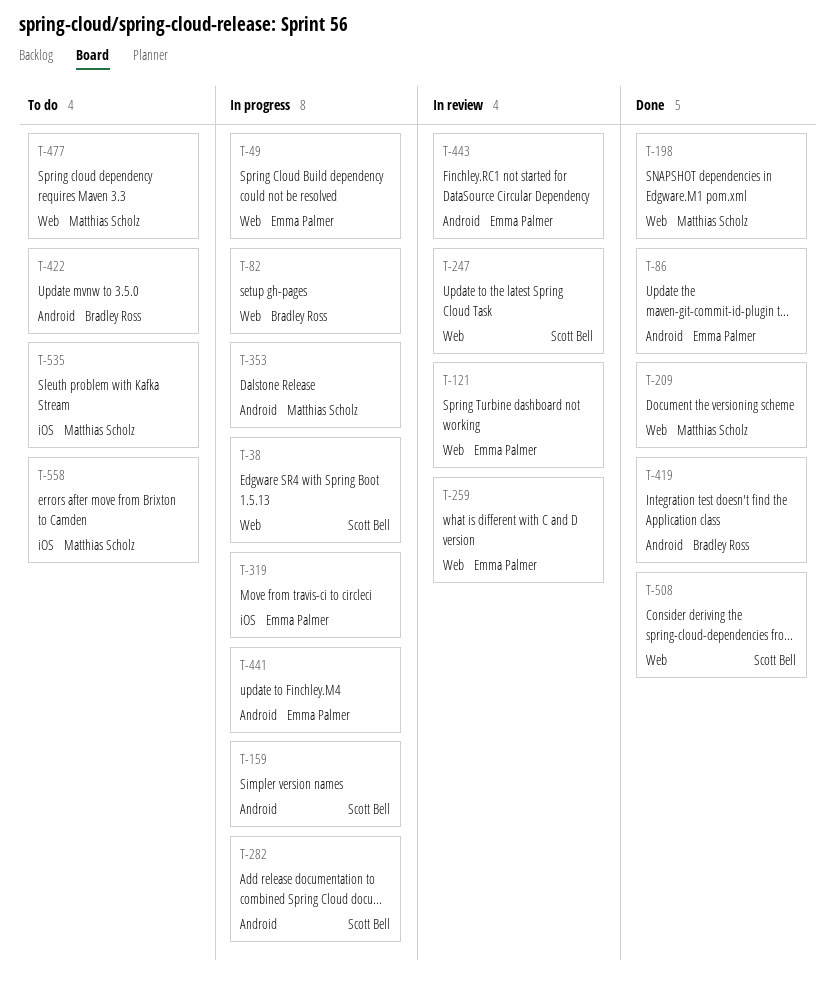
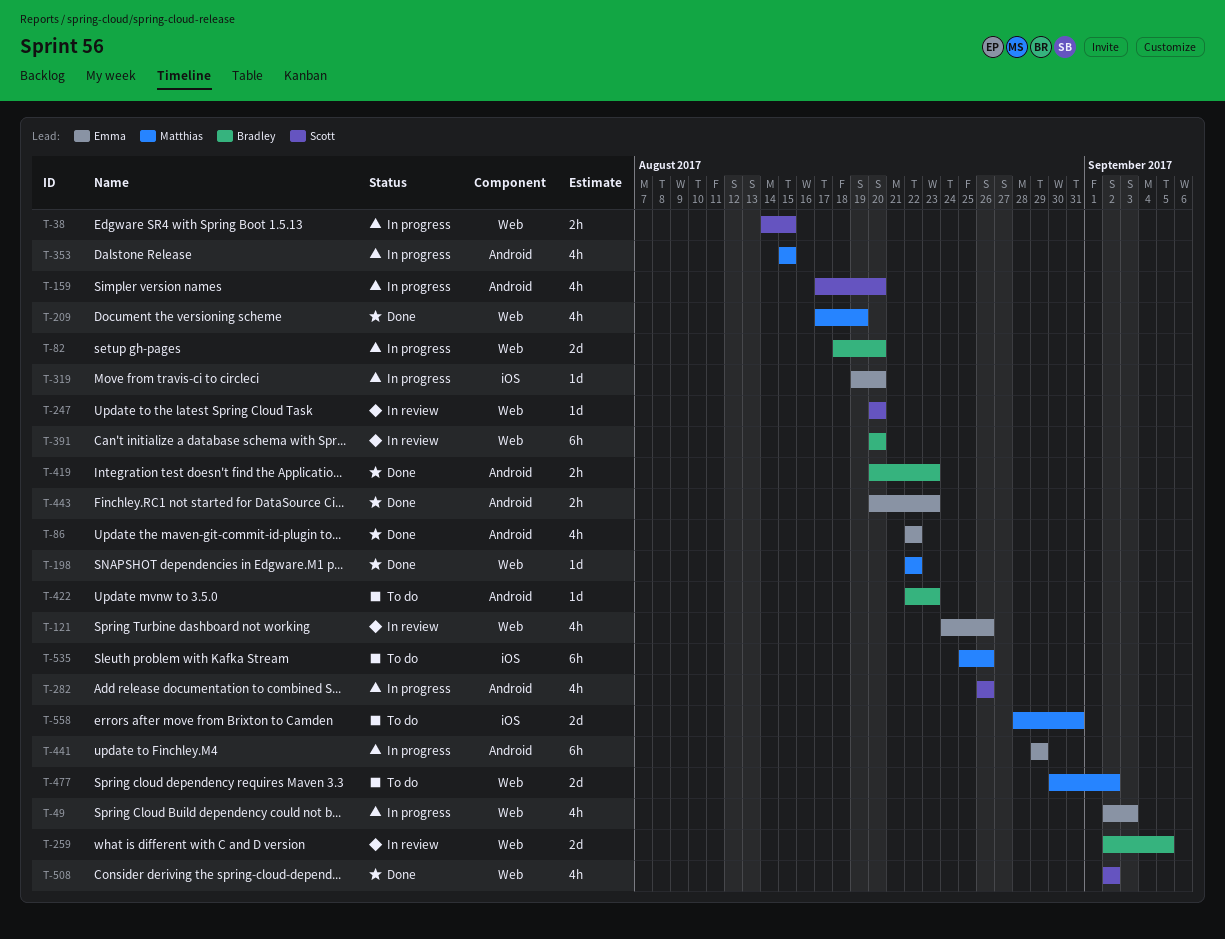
T-259, owner: Emma Palmer -> Bradley Ross
T-391: none -> present
T-443, status: In review -> Done

